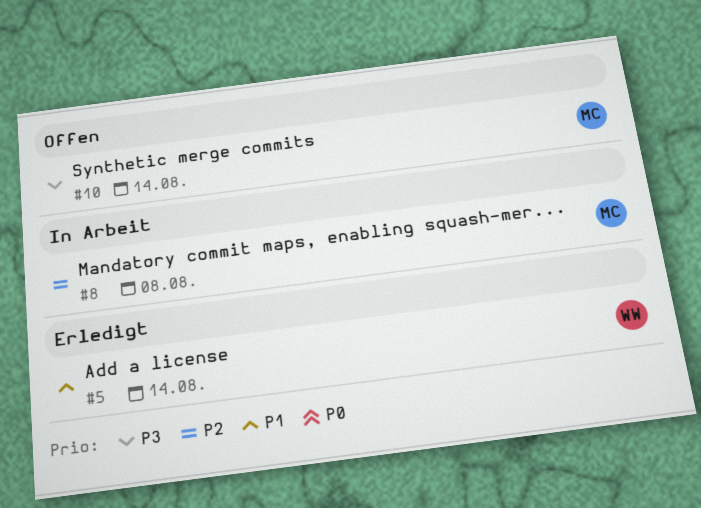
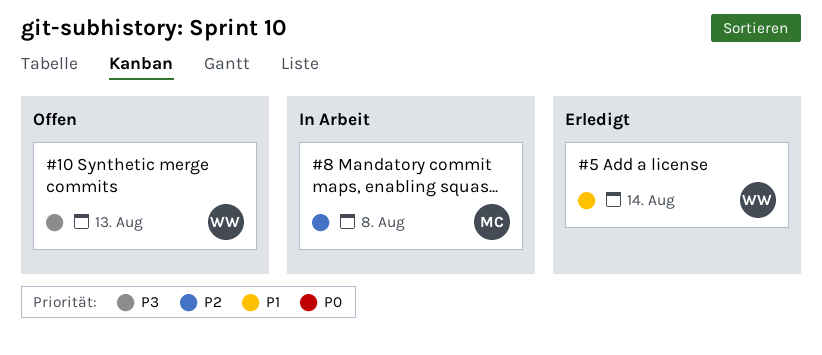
#10, owner: MC -> WW
#10, due: Aug 14 -> Aug 13

